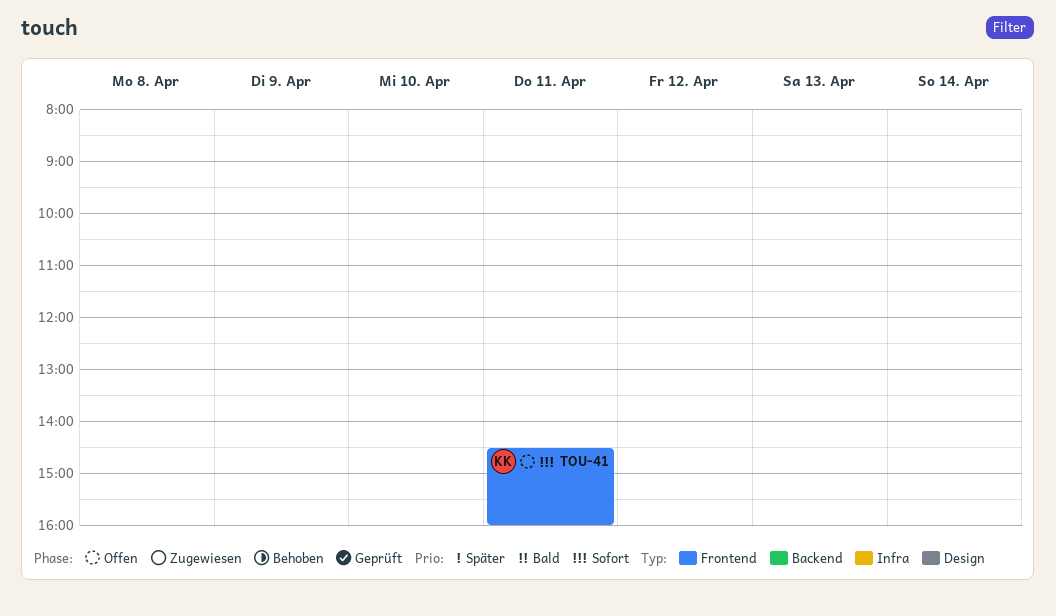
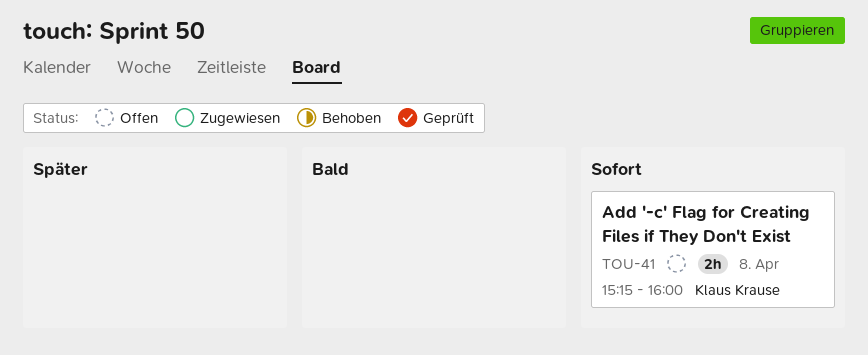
TOU-41, day: Apr 11 -> Apr 8
TOU-41, begins: 14:30 -> 15:15

